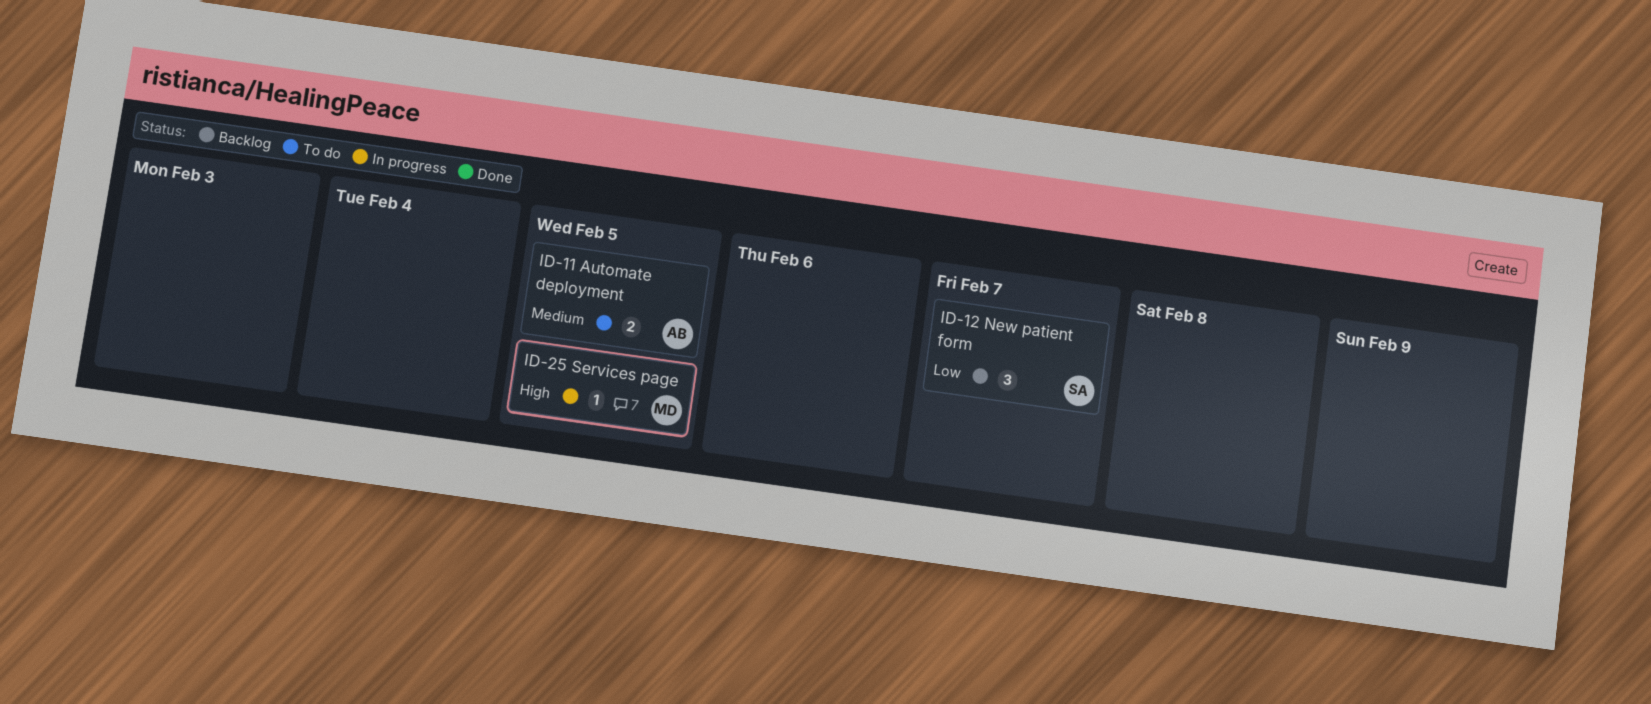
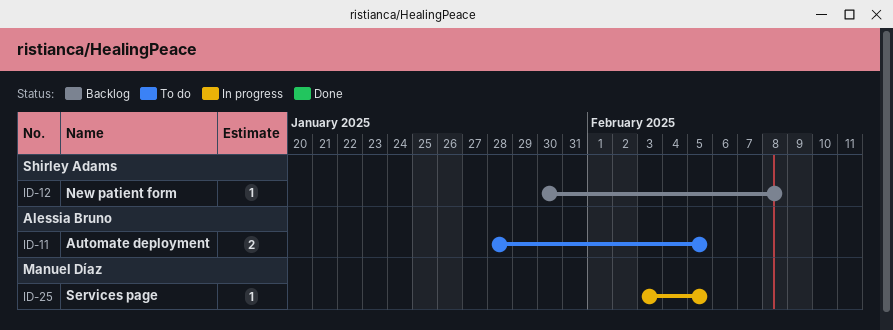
ID-12, estimate: 3 -> 1
ID-12, due: Feb 7 -> Feb 8

